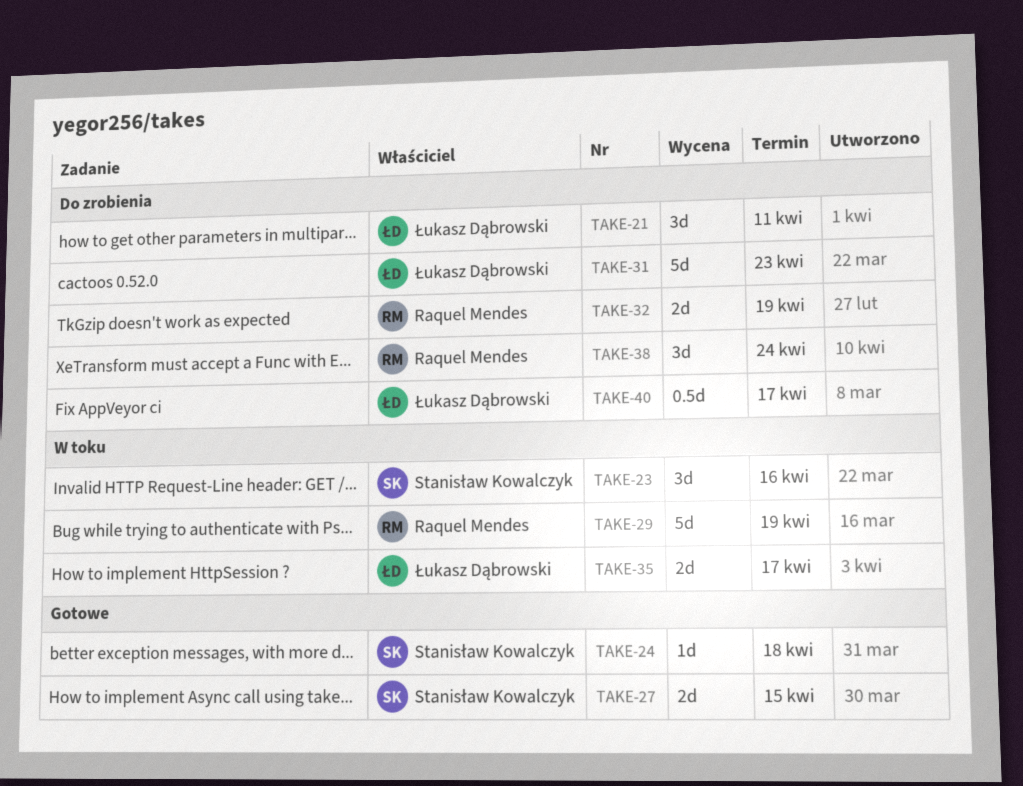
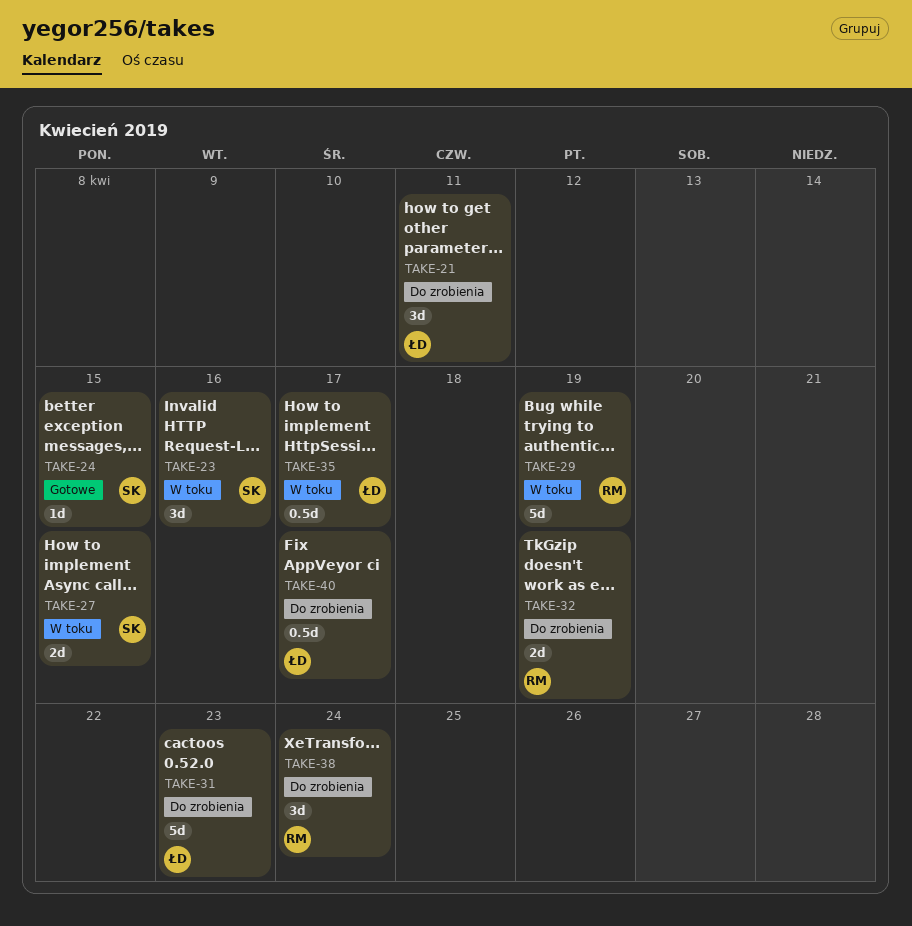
TAKE-24, due: Apr 18 -> Apr 15
TAKE-27, status: Gotowe -> W toku
TAKE-35, estimate: 2d -> 0.5d

